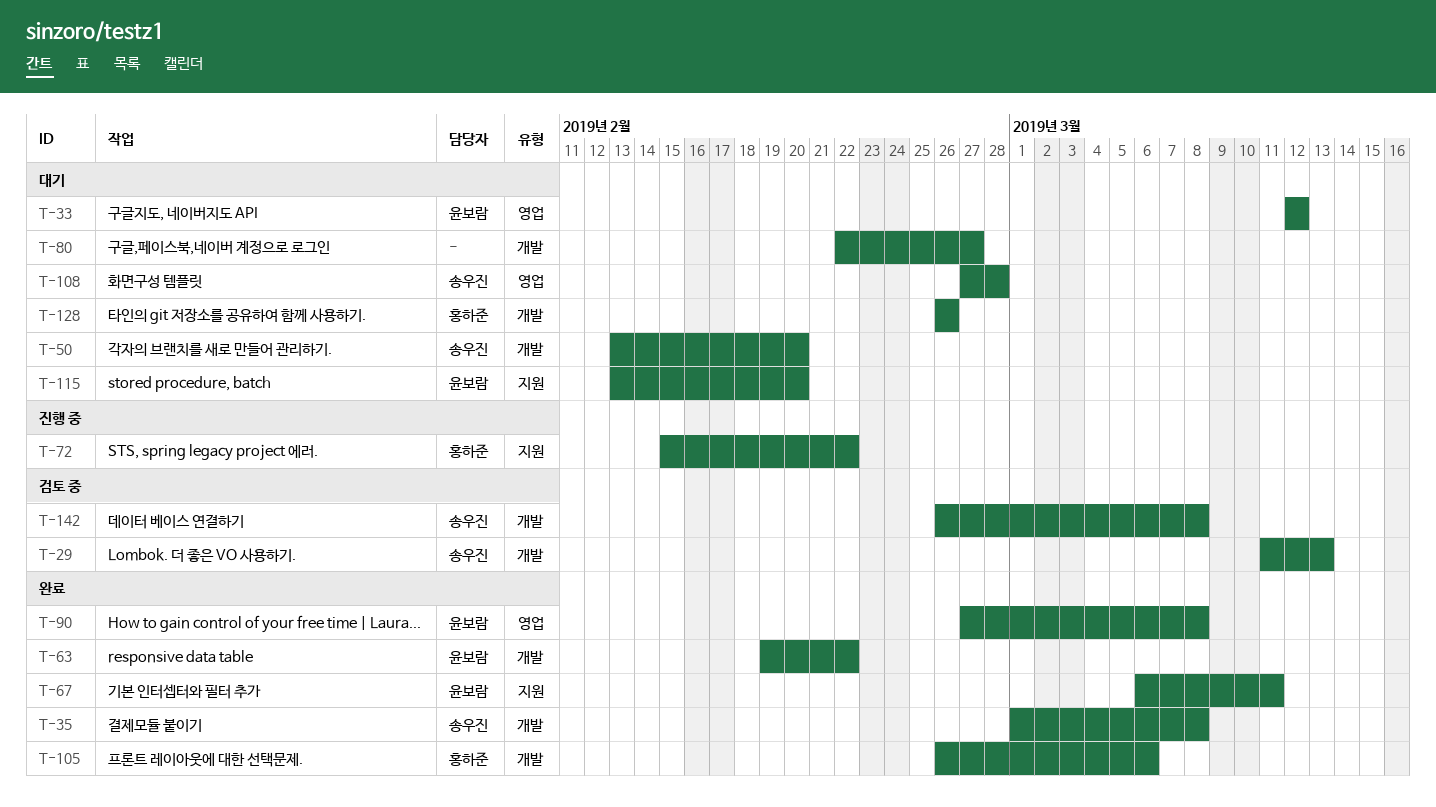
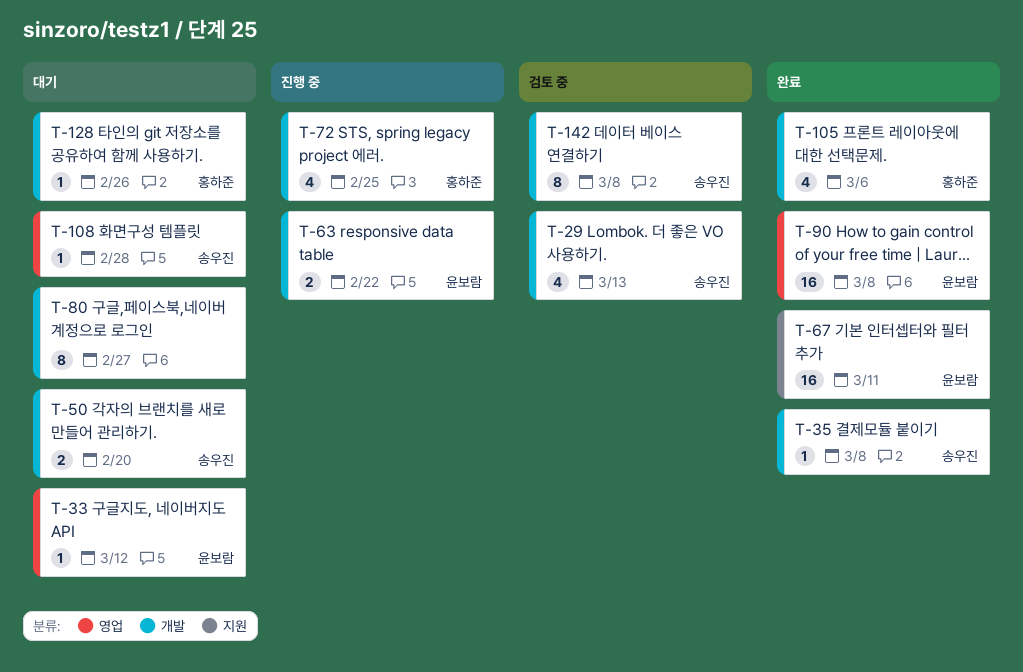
T-63, status: 완료 -> 진행 중
T-72, label: 지원 -> 개발
T-72, due: Feb 22 -> Feb 25
T-115: present -> none

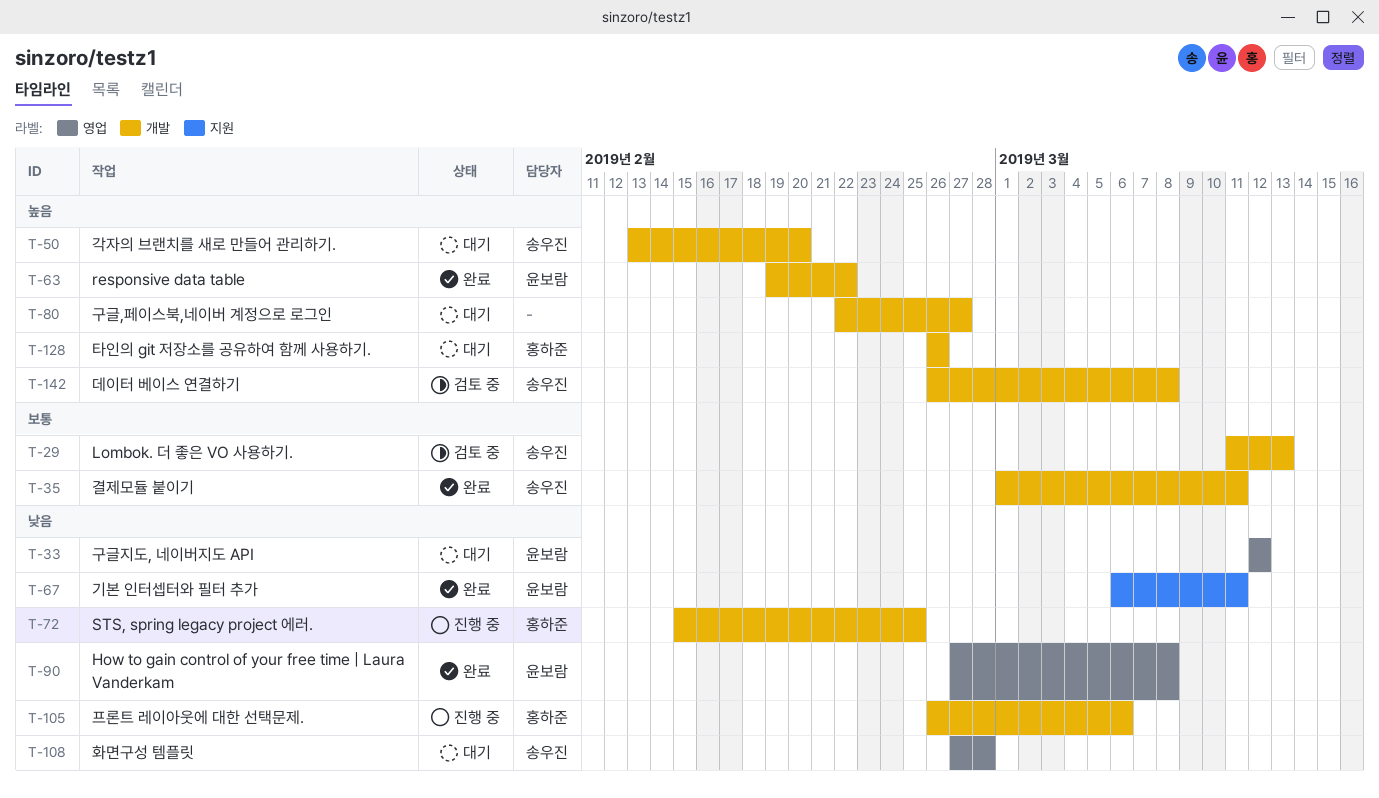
T-35, due: Mar 8 -> Mar 11
T-63, status: 진행 중 -> 완료
T-105, status: 완료 -> 진행 중

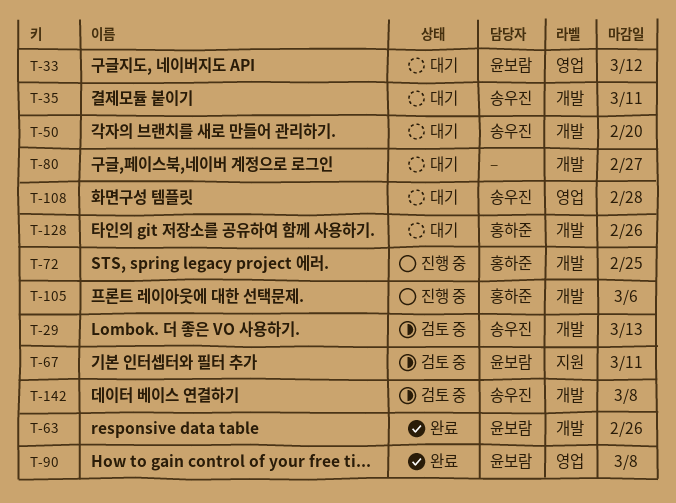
T-35, status: 완료 -> 대기
T-63, due: Feb 22 -> Feb 26
T-67, status: 완료 -> 검토 중

